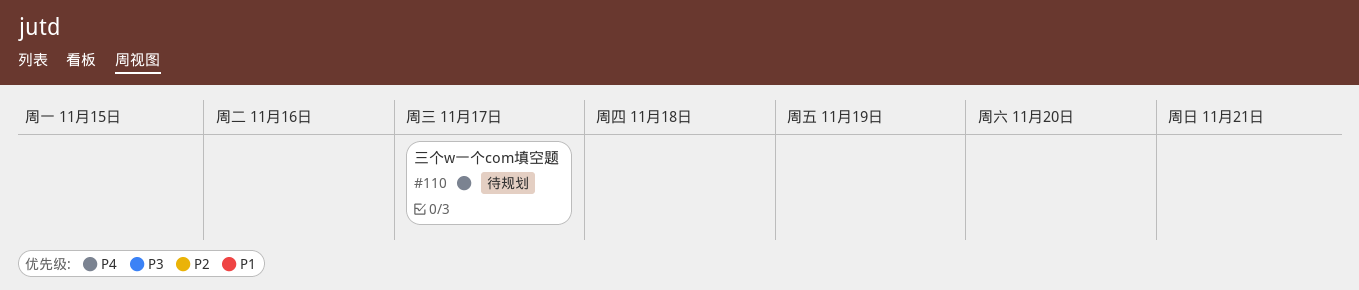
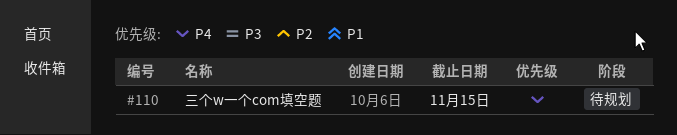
#110, due: Nov 17 -> Nov 15

